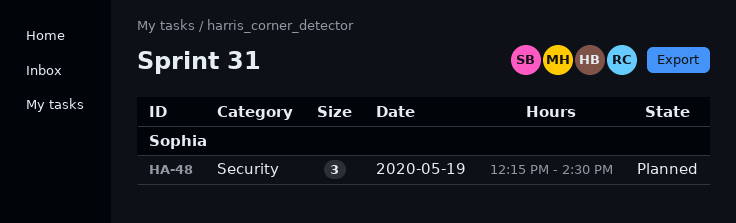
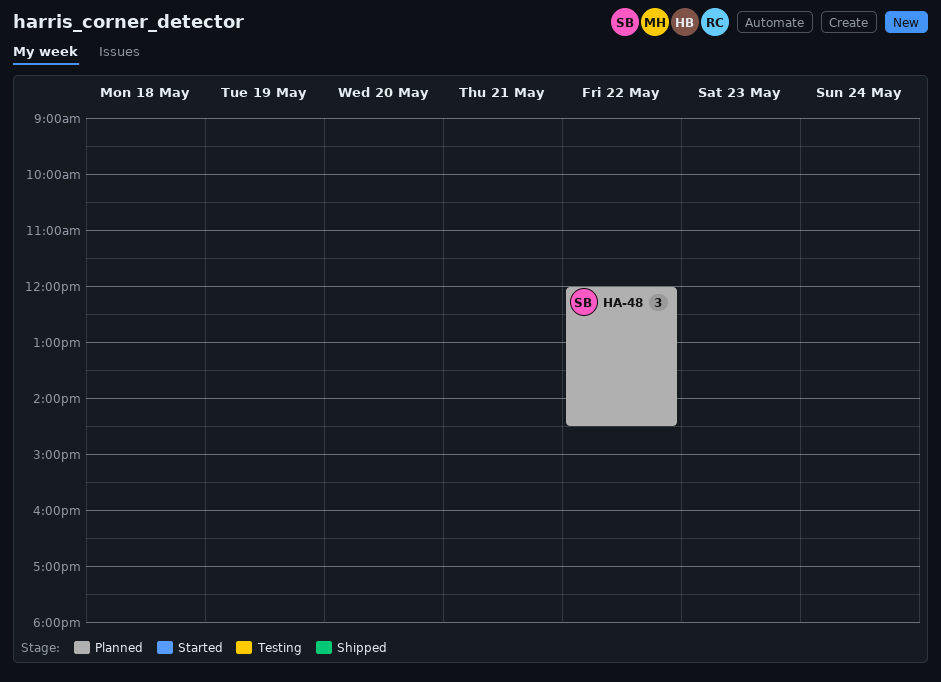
HA-48, day: May 19 -> May 22
HA-48, begins: 12:15 -> 12:00

